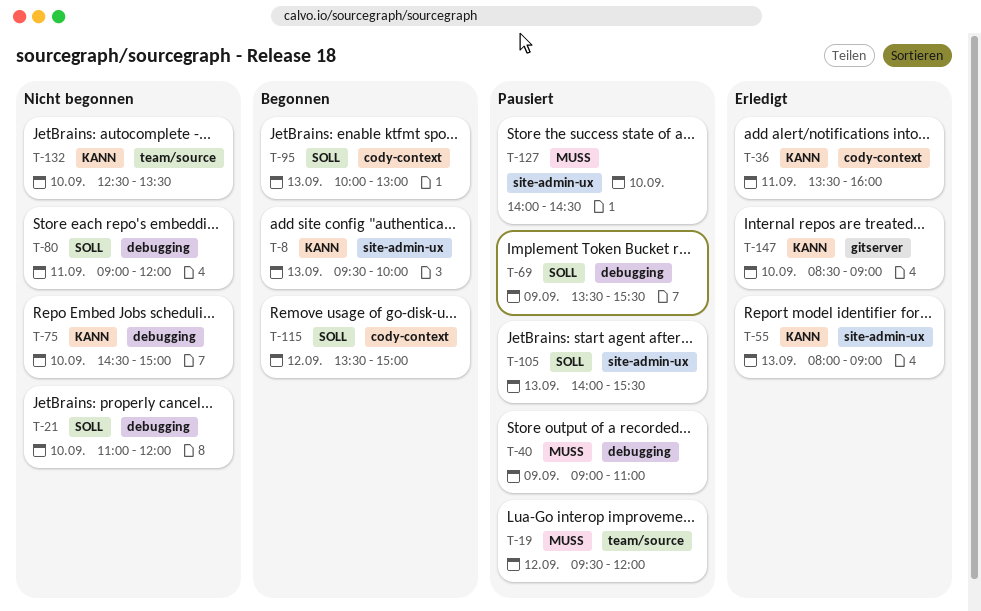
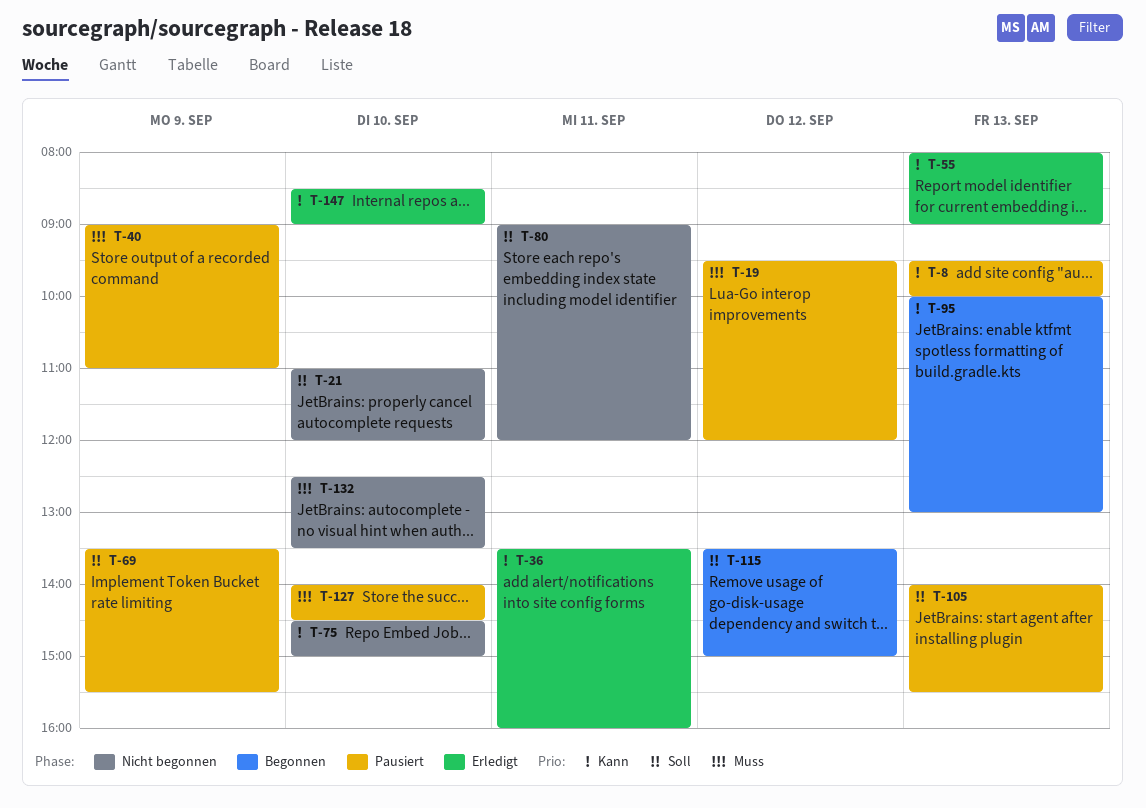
T-8, status: Begonnen -> Pausiert
T-95, priority: Soll -> Kann
T-132, priority: Kann -> Muss

